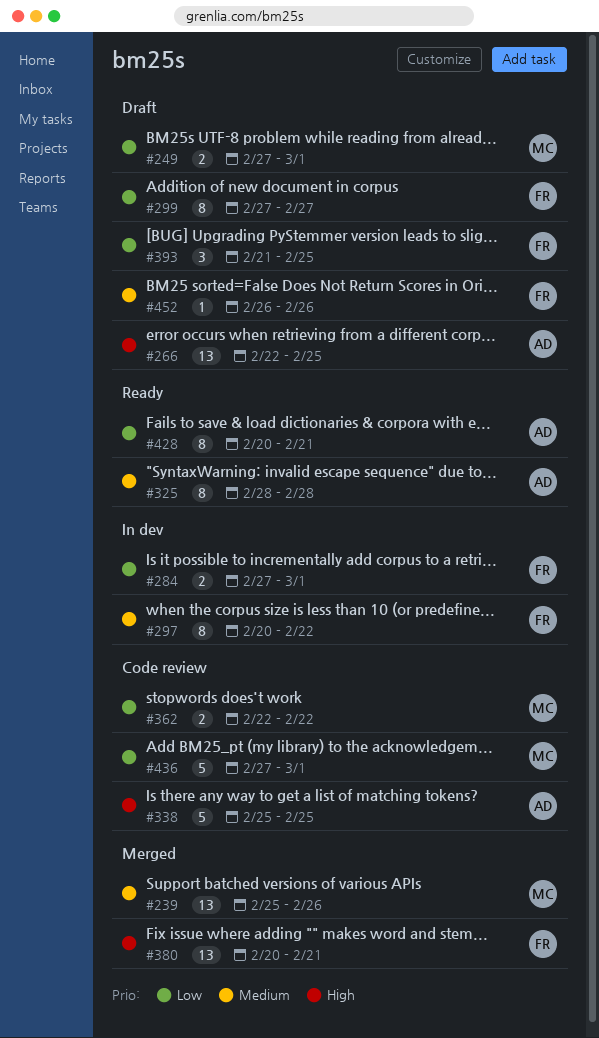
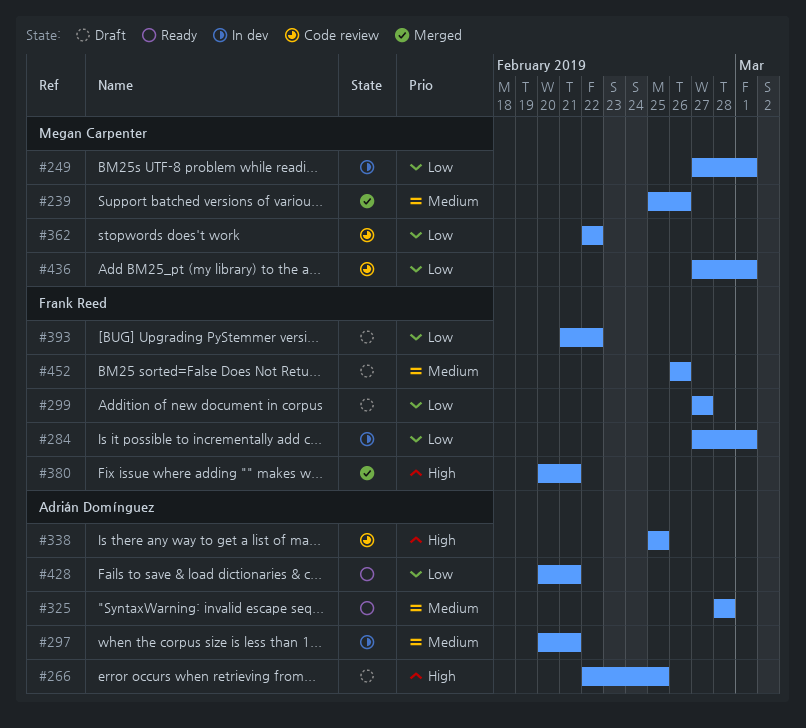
#249, status: Draft -> In dev
#297, owner: Frank Reed -> Adrián Domínguez
#297, due: Feb 22 -> Feb 21
#393, due: Feb 25 -> Feb 22

